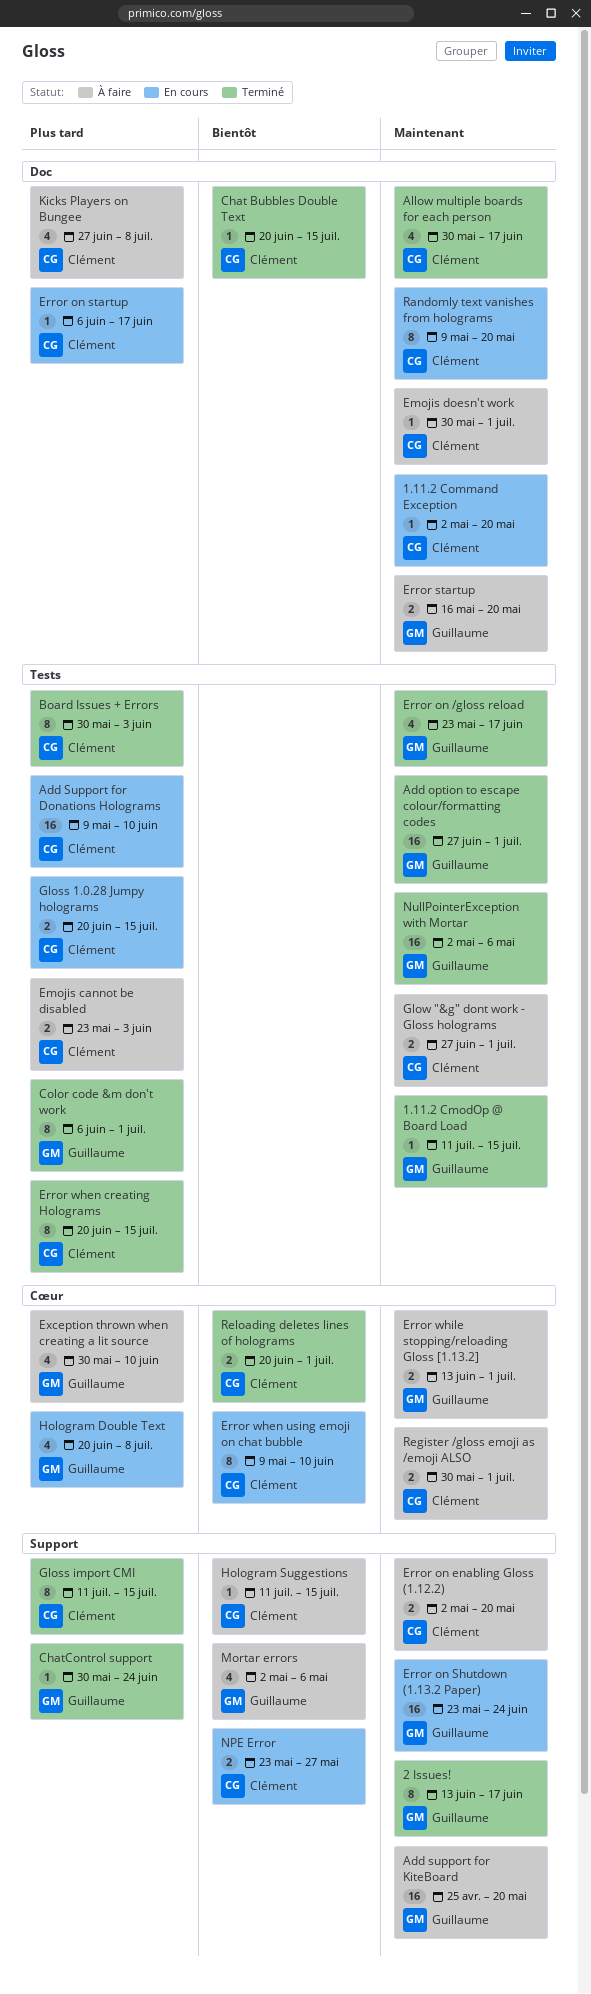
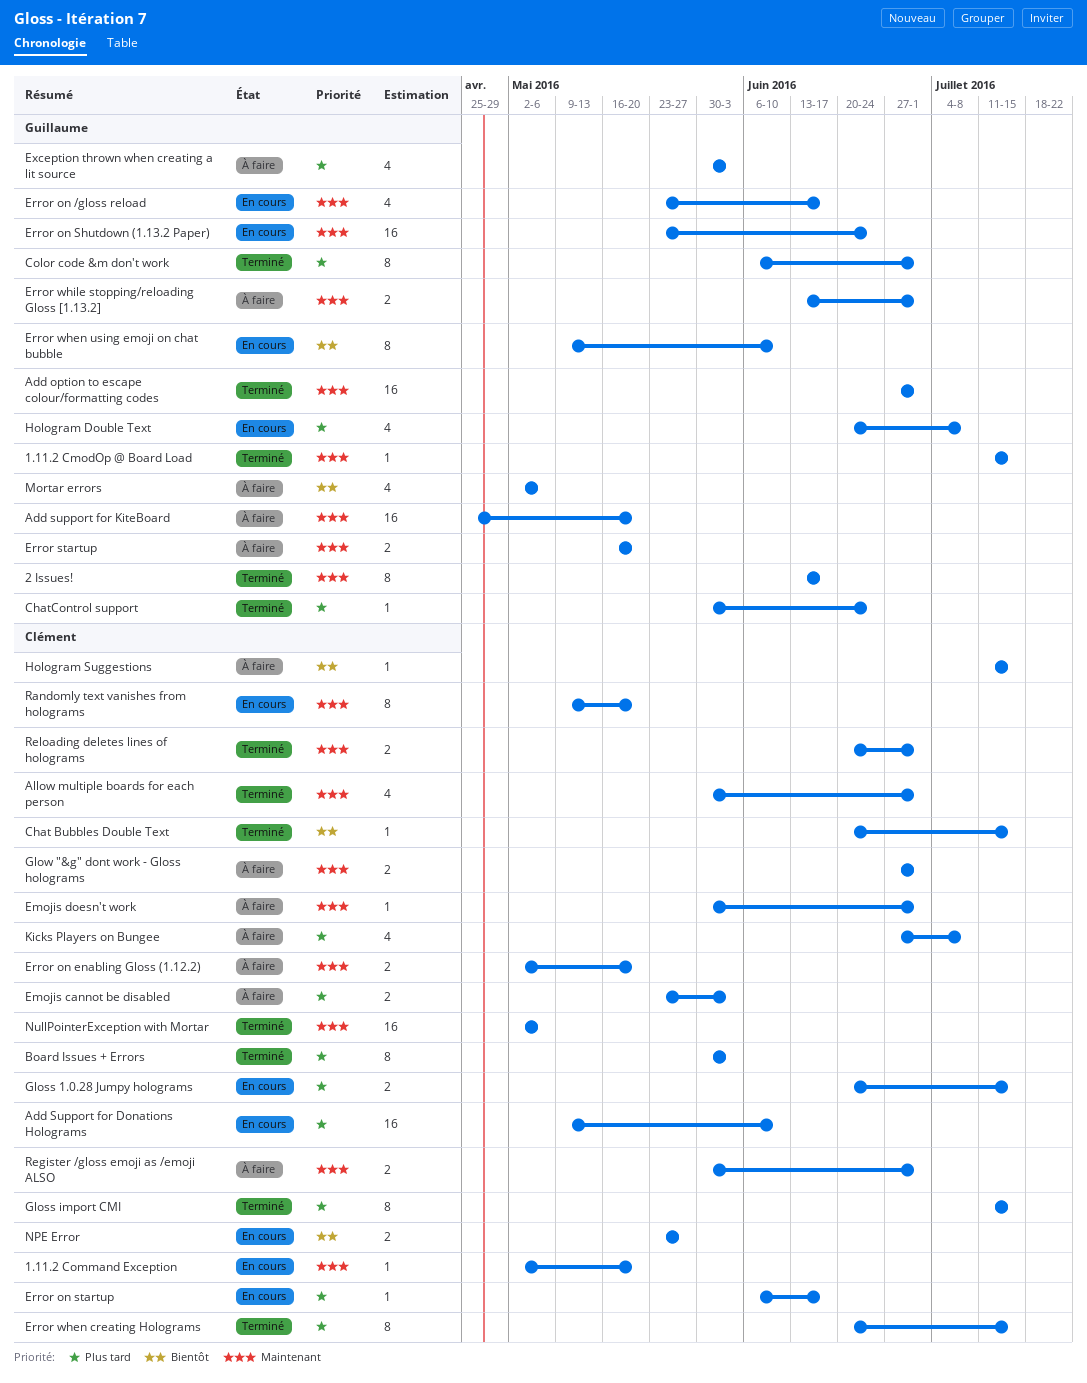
Allow multiple boards for each person, due: Jun 17 -> Jul 1
Error on /gloss reload, status: Terminé -> En cours
Error when using emoji on chat bubble, owner: Clément -> Guillaume
Exception thrown when creating a lit source, due: Jun 10 -> Jun 3
NullPointerException with Mortar, owner: Guillaume -> Clément
Reloading deletes lines of holograms, priority: Bientôt -> Maintenant

